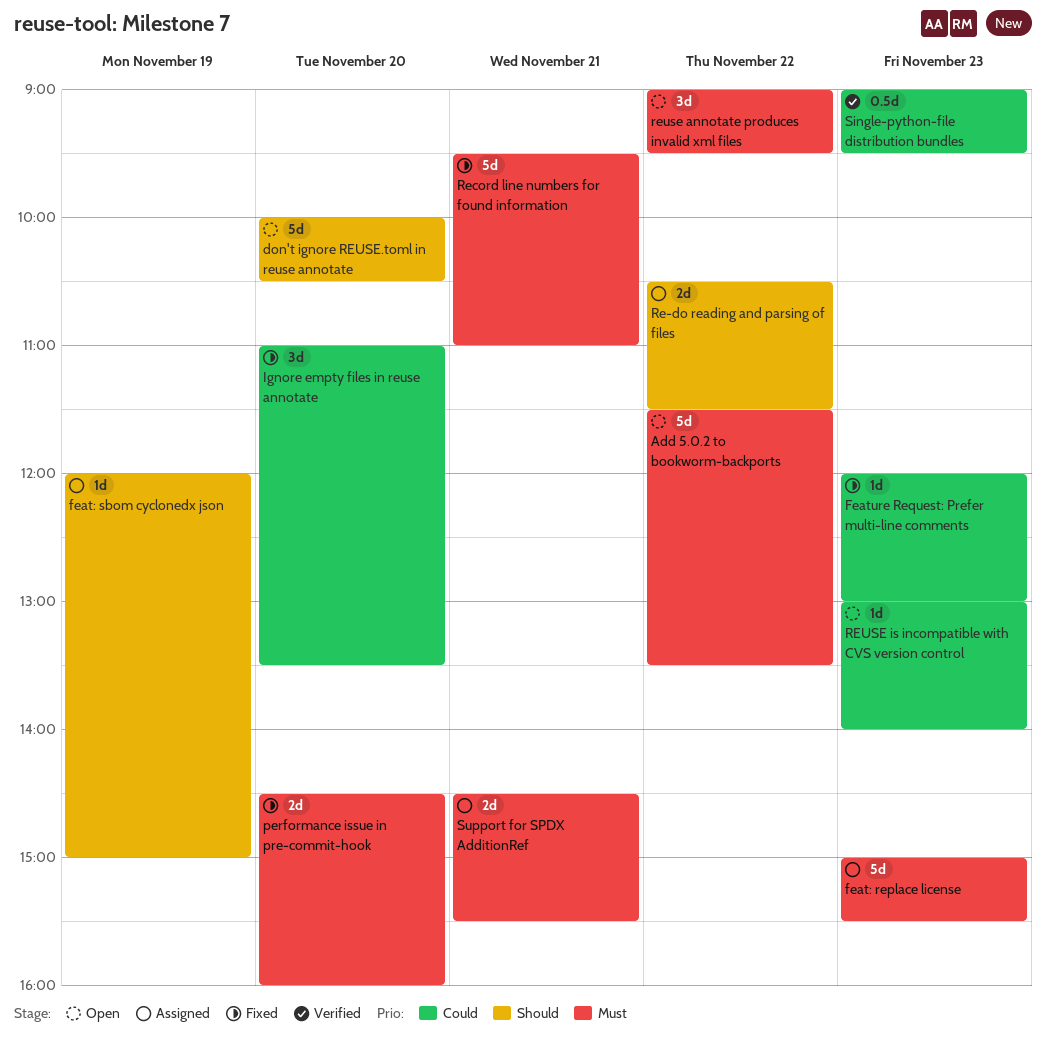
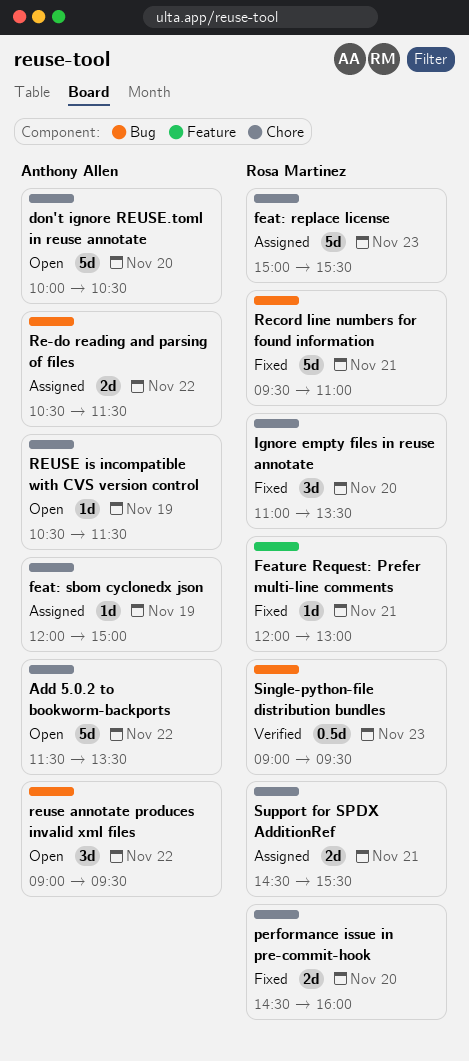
Feature Request: Prefer multi-line comments, day: Nov 23 -> Nov 21
REUSE is incompatible with CVS version control, day: Nov 23 -> Nov 19
REUSE is incompatible with CVS version control, begins: 13:00 -> 10:30
REUSE is incompatible with CVS version control, ends: 14:00 -> 11:30

